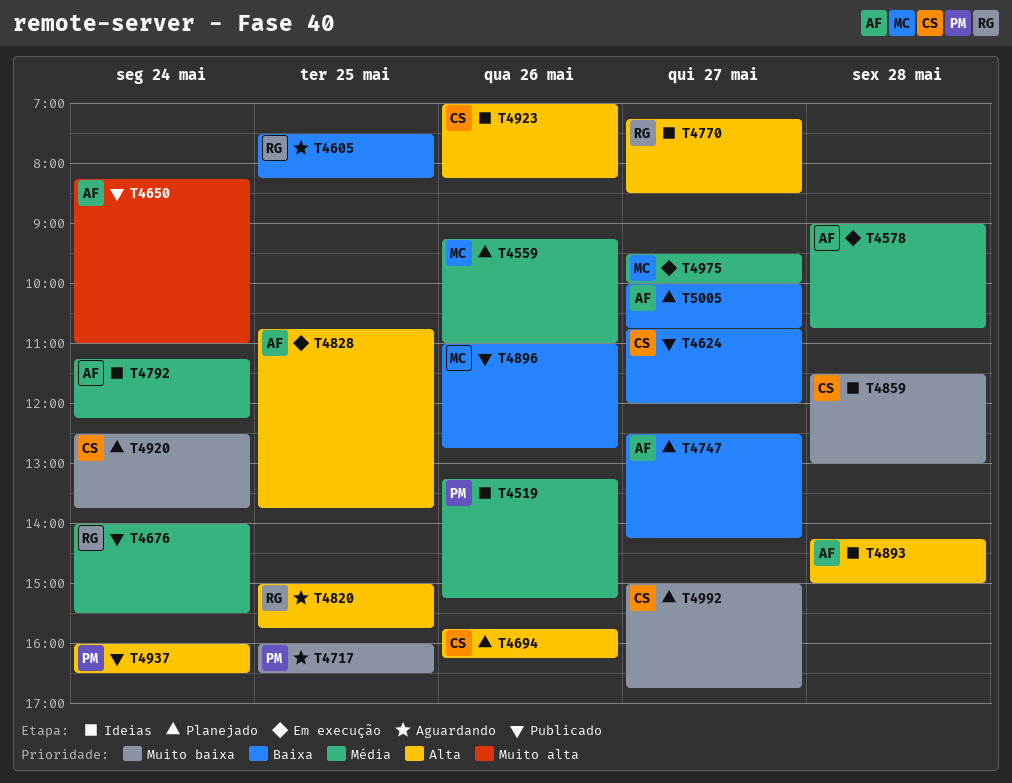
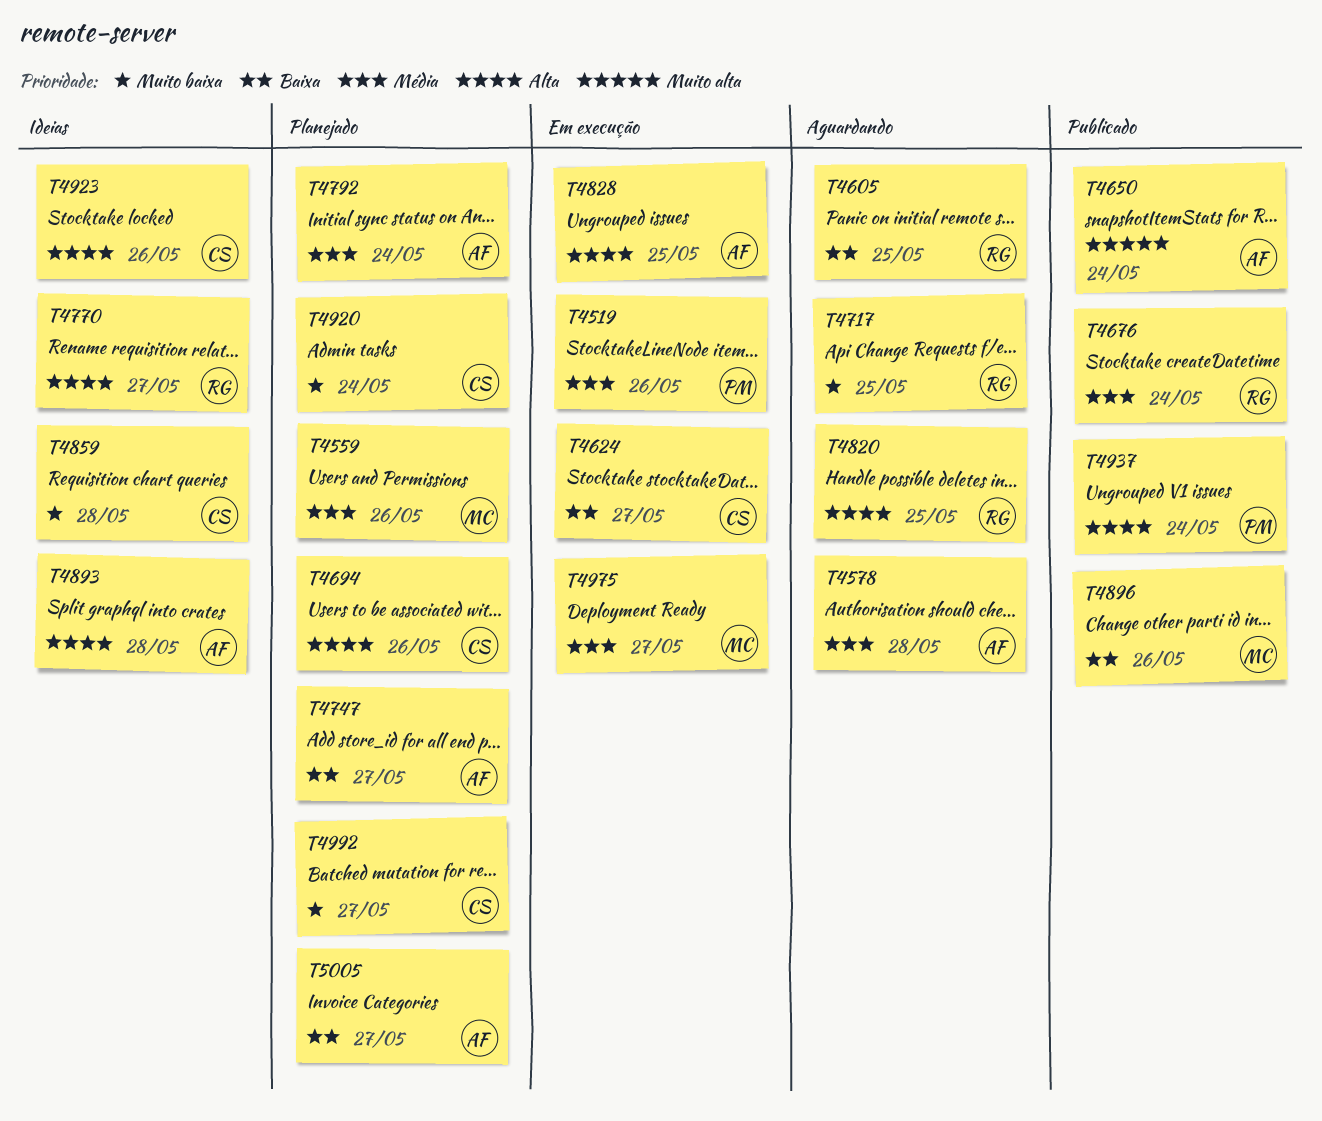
T4519, status: Ideias -> Em execução
T4578, status: Em execução -> Aguardando
T4624, status: Publicado -> Em execução
T4717, owner: PM -> RG
T4792, status: Ideias -> Planejado

